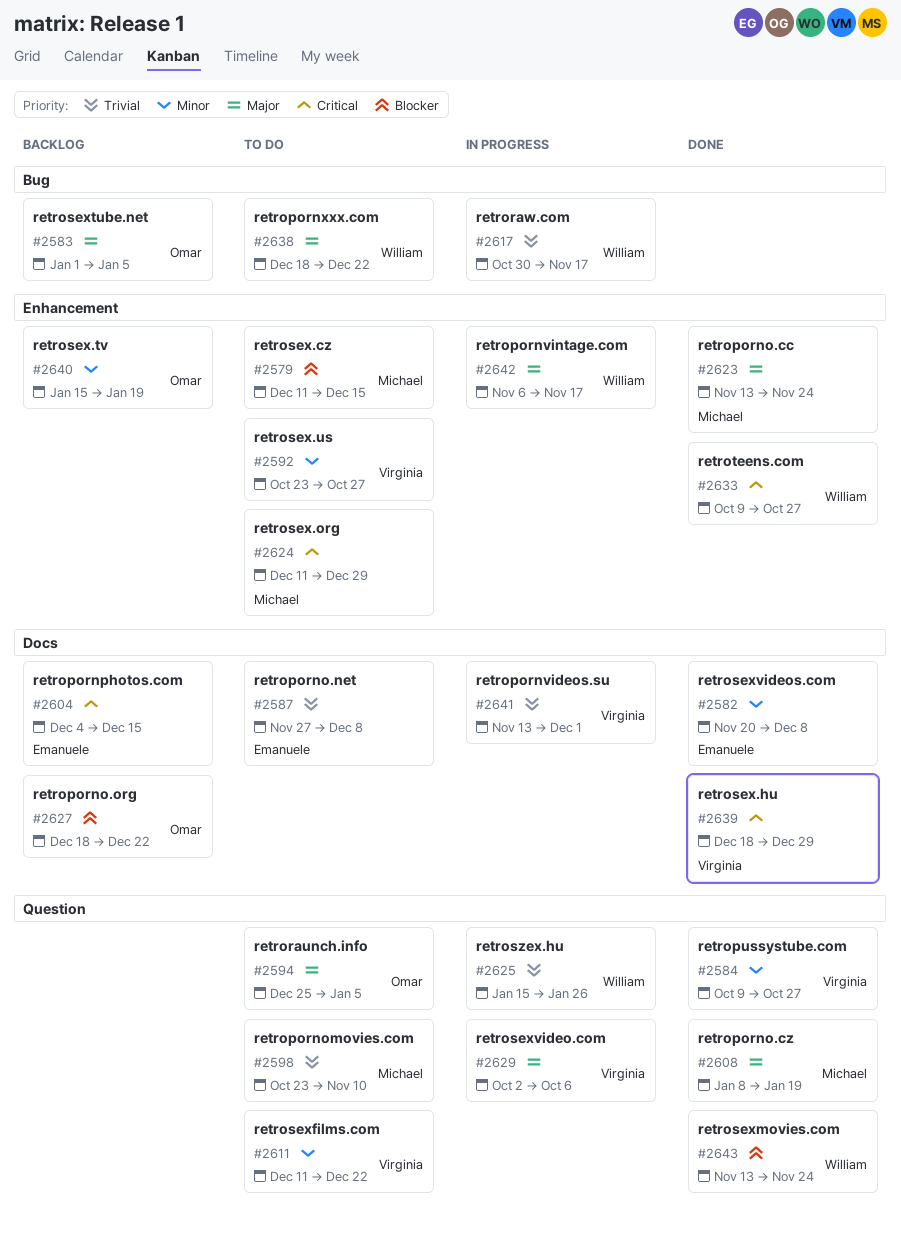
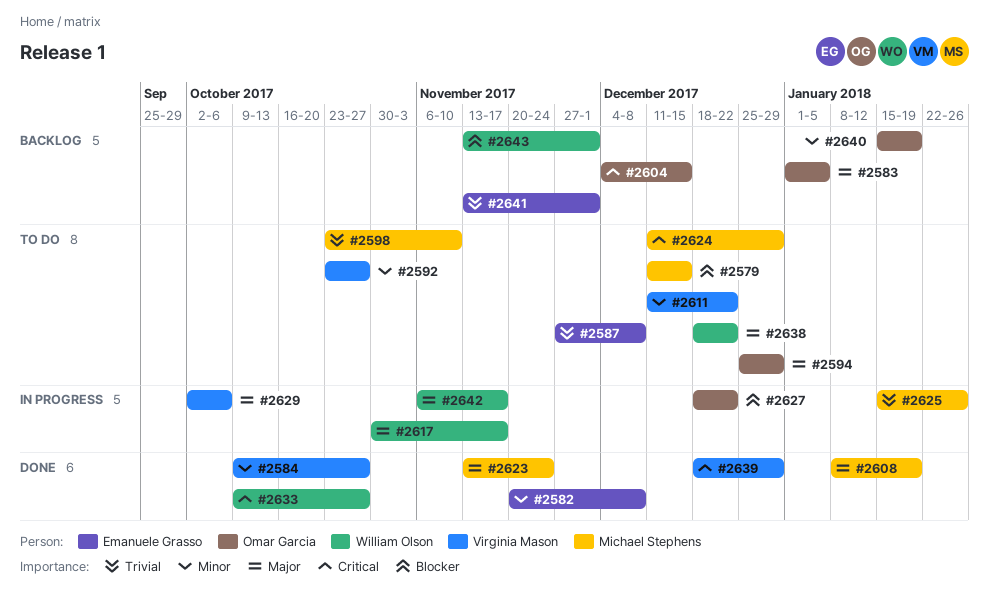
#2594, due: Jan 5 -> Dec 29
#2604, owner: Emanuele Grasso -> Omar Garcia
#2617, priority: Trivial -> Major
#2625, owner: William Olson -> Michael Stephens
#2627, status: Backlog -> In progress
#2641, status: In progress -> Backlog
#2641, owner: Virginia Mason -> Emanuele Grasso
#2643, status: Done -> Backlog
#2643, due: Nov 24 -> Dec 1

